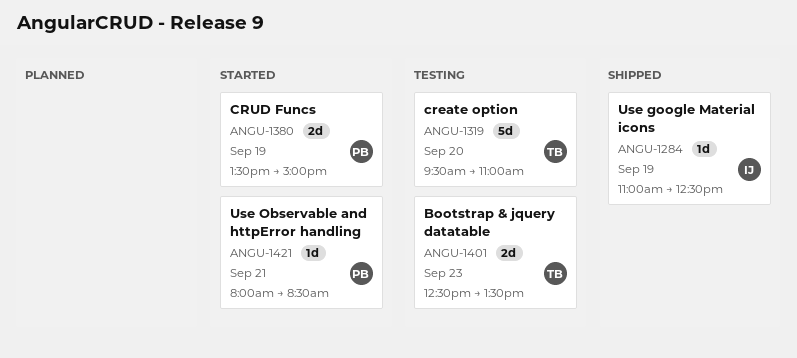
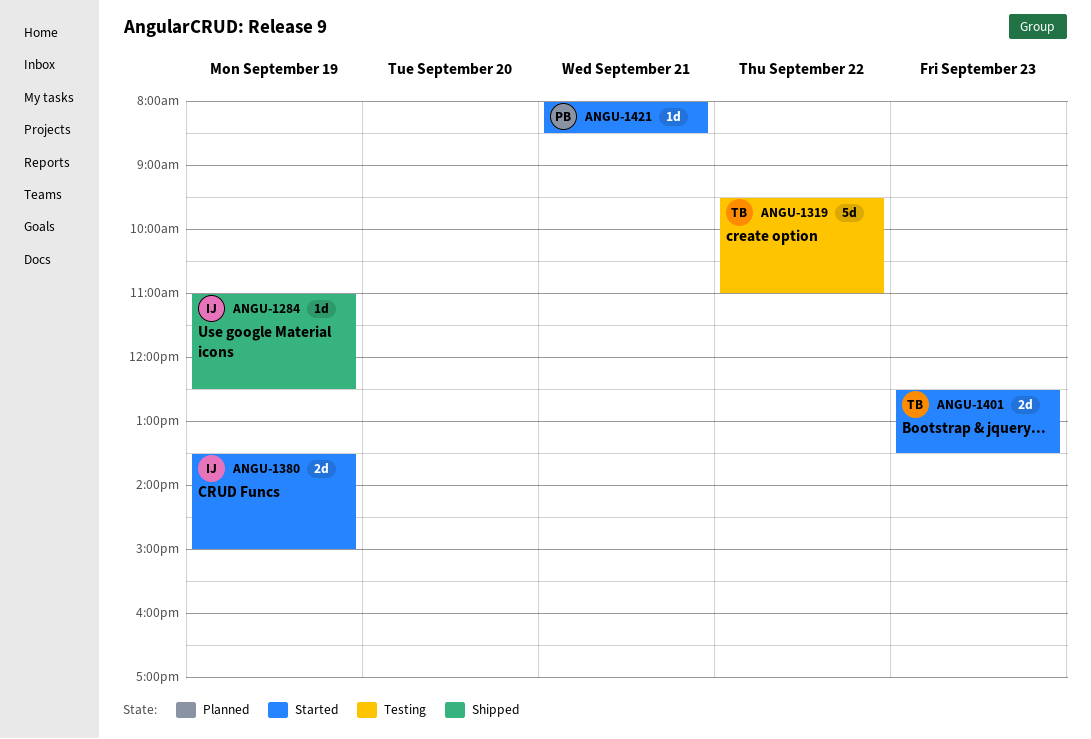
ANGU-1319, day: Sep 20 -> Sep 22
ANGU-1380, owner: PB -> IJ
ANGU-1401, status: Testing -> Started

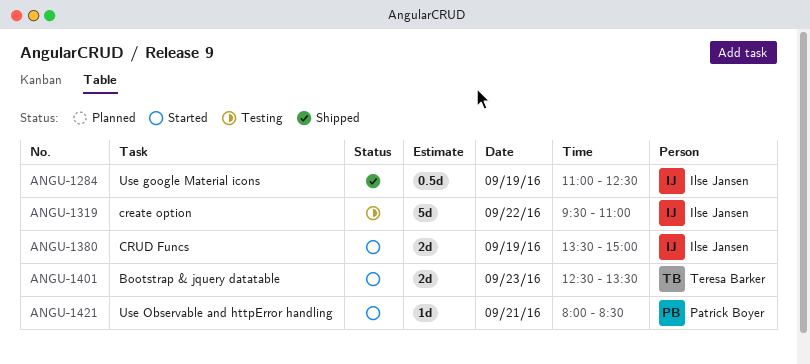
ANGU-1284, estimate: 1d -> 0.5d
ANGU-1319, owner: Teresa Barker -> Ilse Jansen

